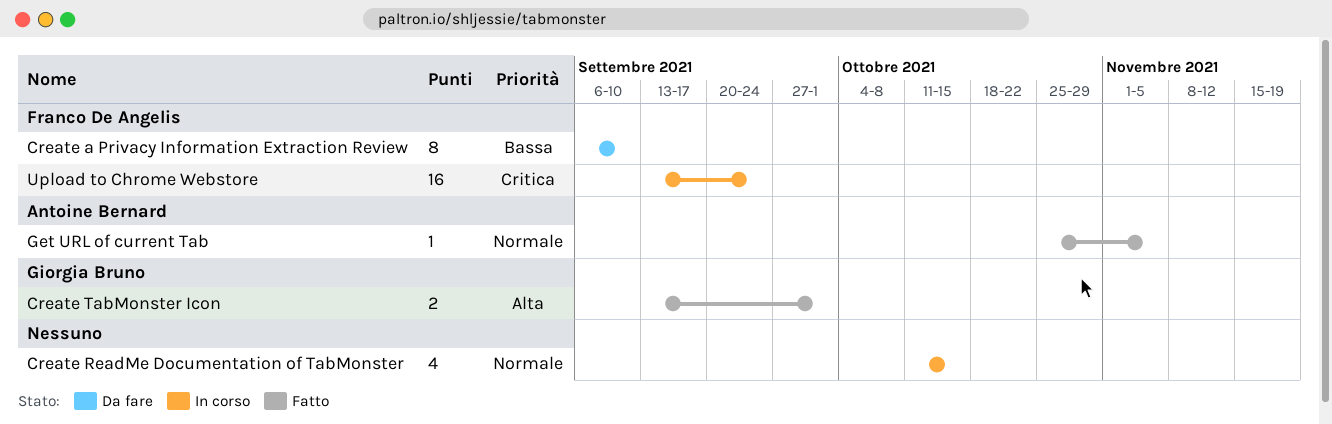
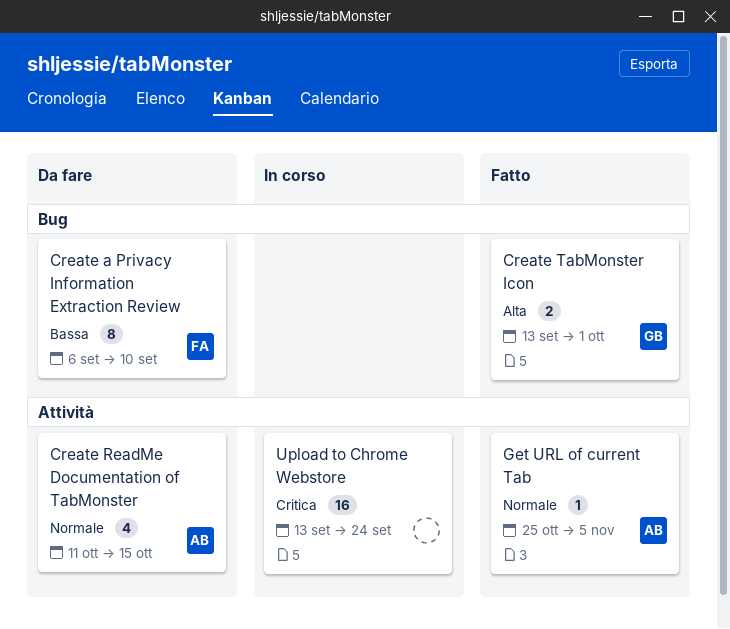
Create ReadMe Documentation of TabMonster, status: In corso -> Da fare
Create ReadMe Documentation of TabMonster, owner: none -> Antoine Bernard
Upload to Chrome Webstore, owner: Franco De Angelis -> none

